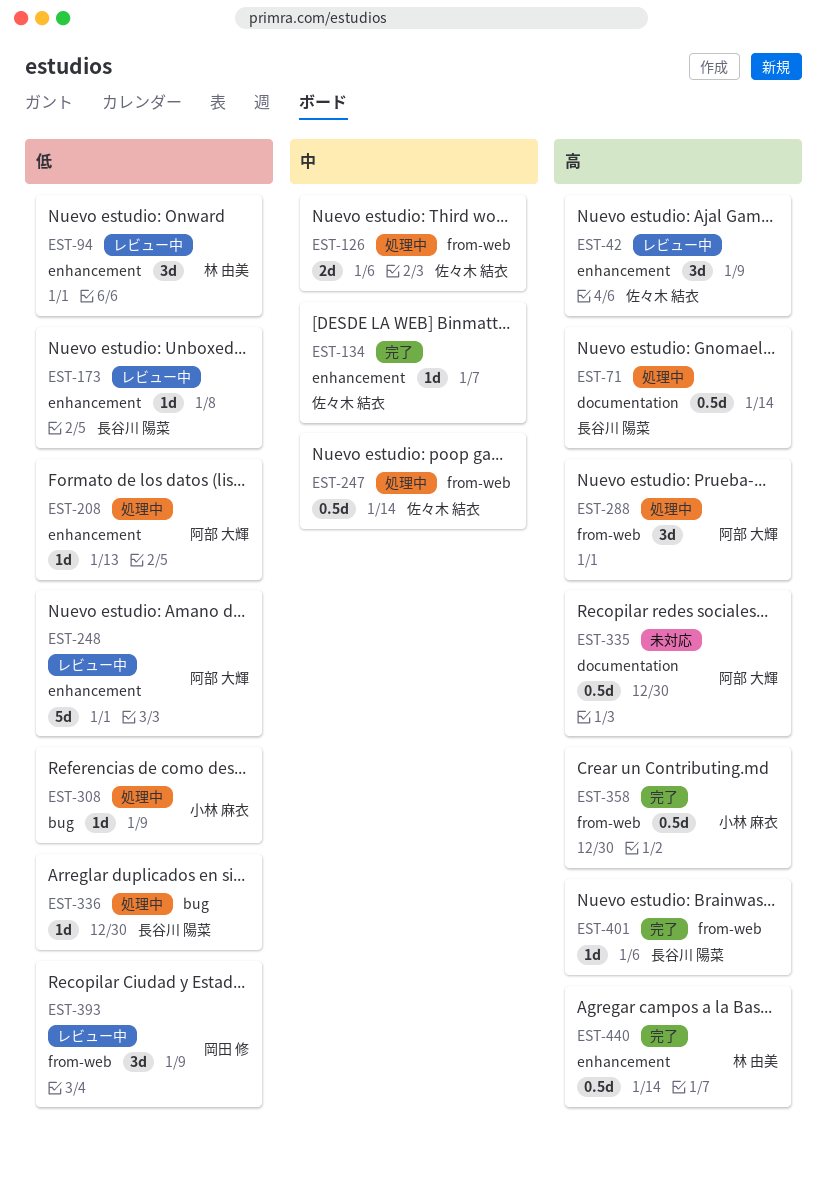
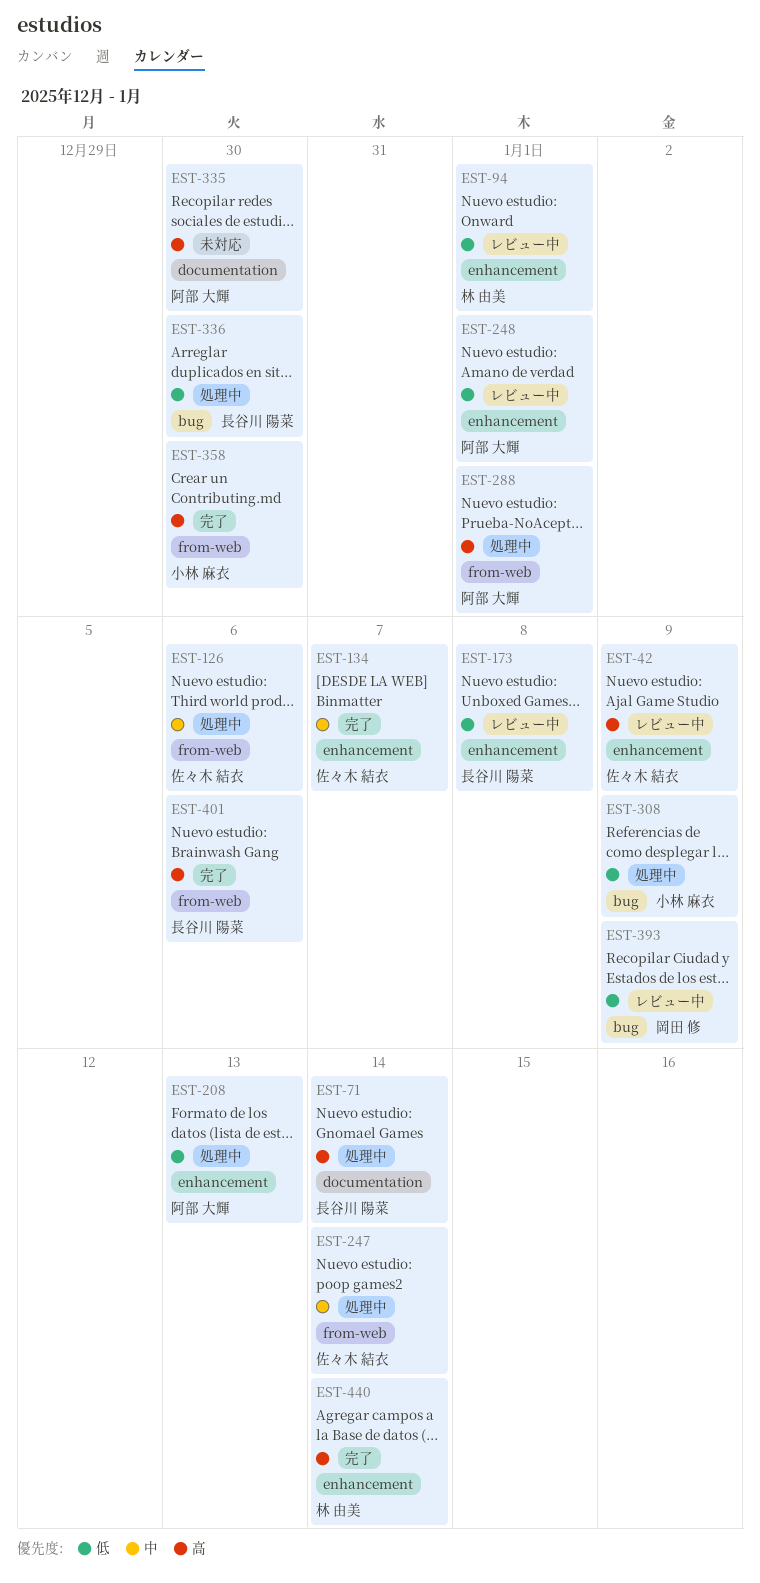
EST-393, label: from-web -> bug

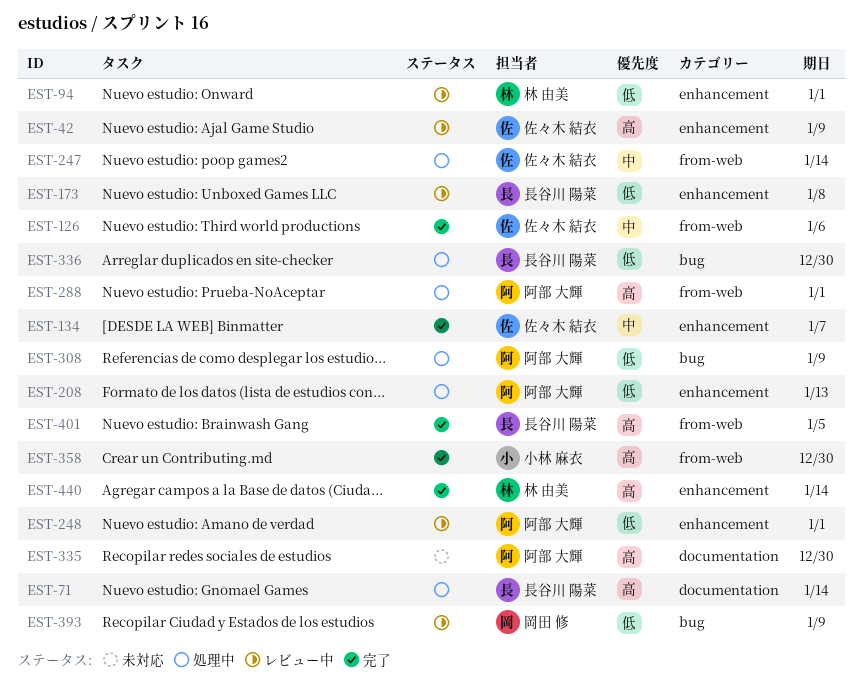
EST-126, status: 処理中 -> 完了
EST-308, owner: 小林 麻衣 -> 阿部 大輝
EST-401, due: Jan 6 -> Jan 5

